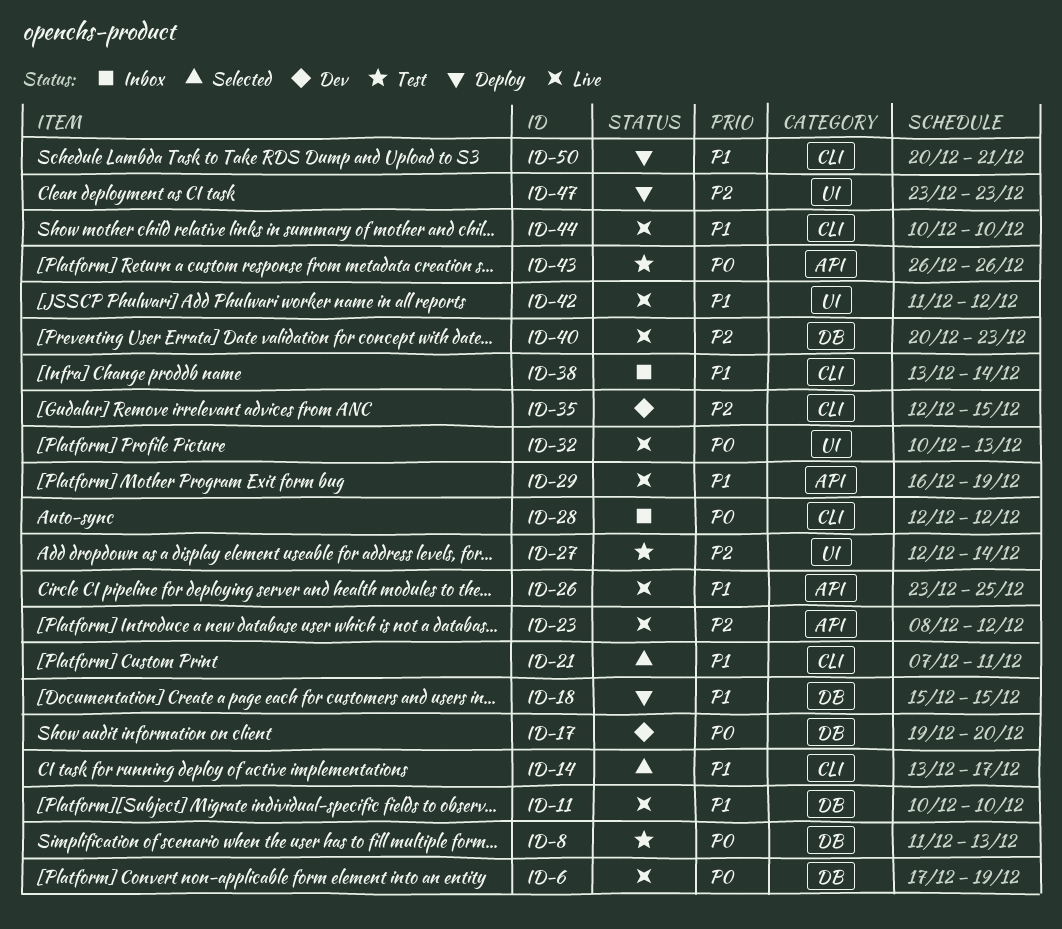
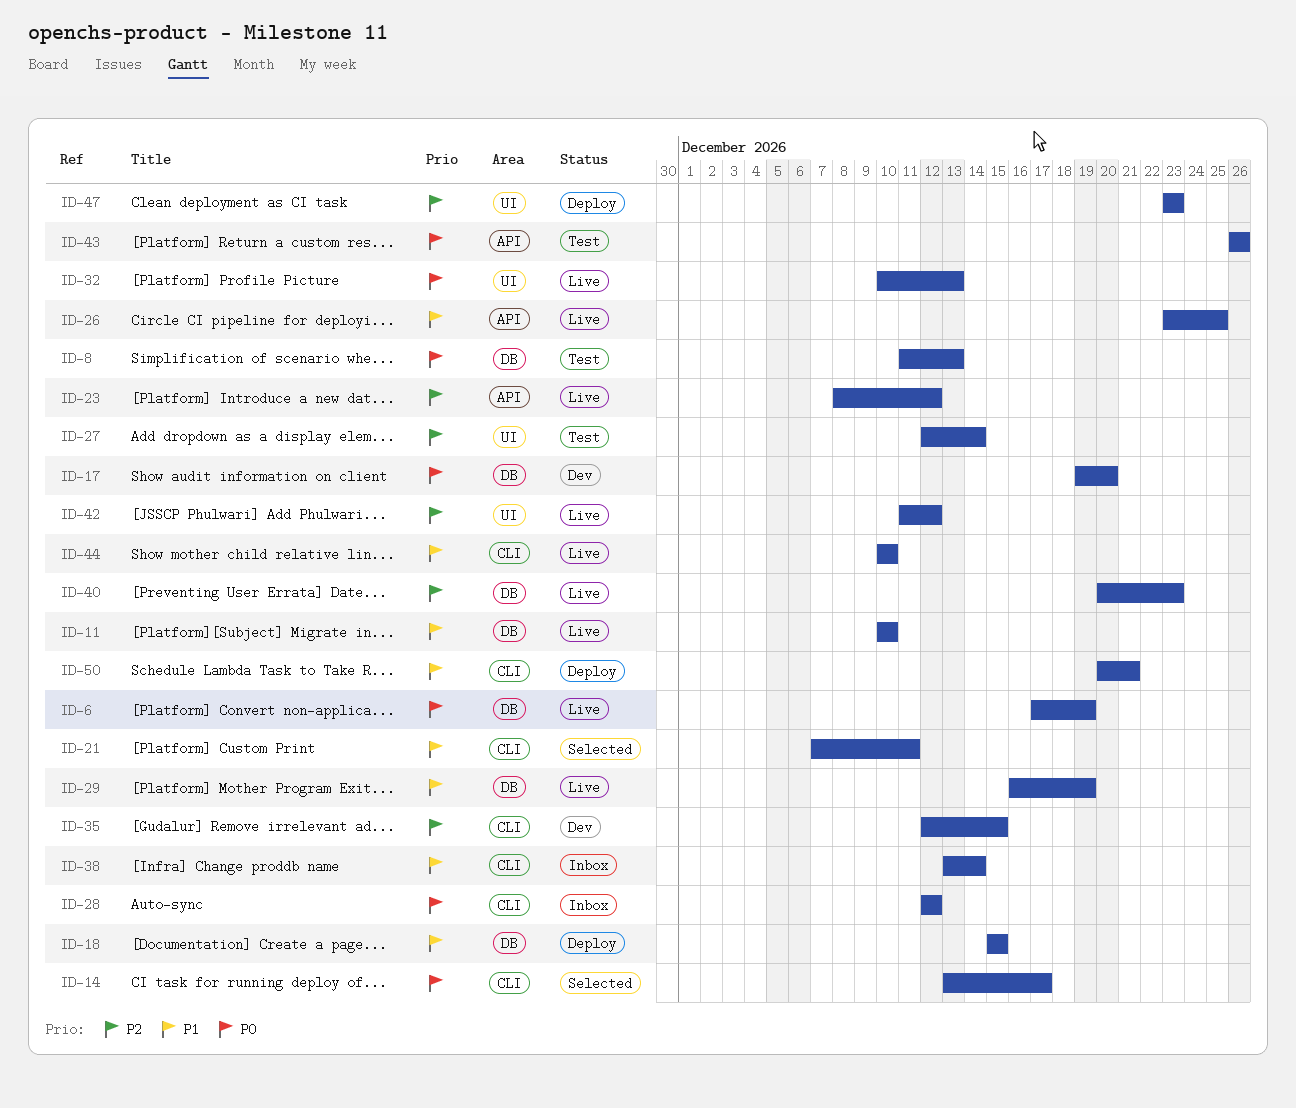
ID-14, priority: P1 -> P0
ID-29, label: API -> DB
ID-42, priority: P1 -> P2

